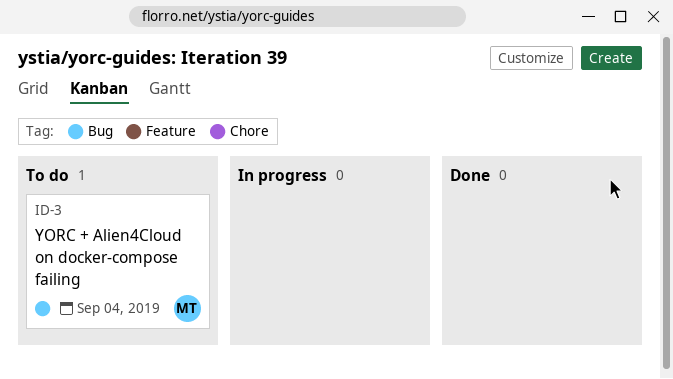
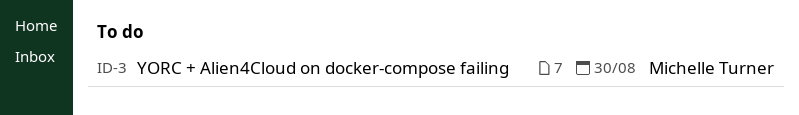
ID-3, due: Sep 4 -> Aug 30

